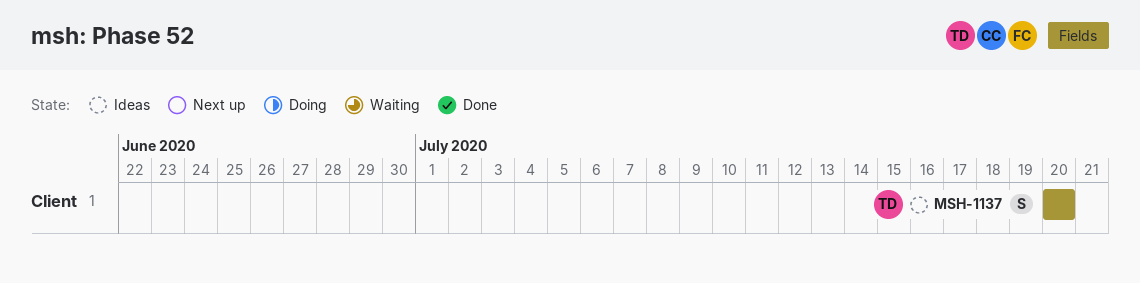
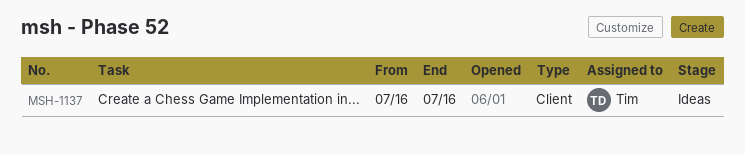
MSH-1137, start: Jul 20 -> Jul 16
MSH-1137, due: Jul 20 -> Jul 16

